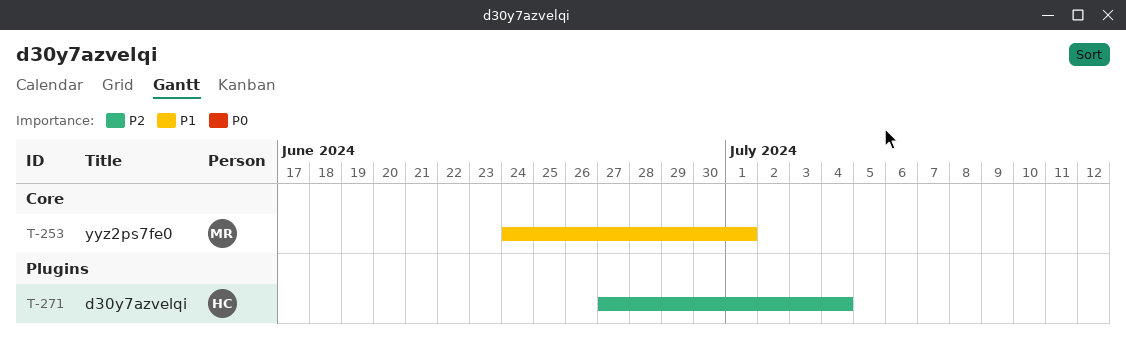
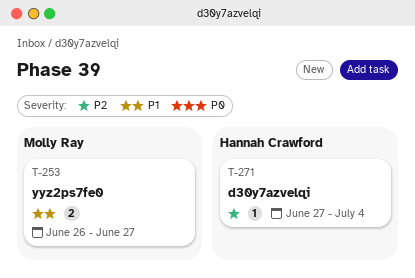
T-253, start: Jun 24 -> Jun 26
T-253, due: Jul 1 -> Jun 27

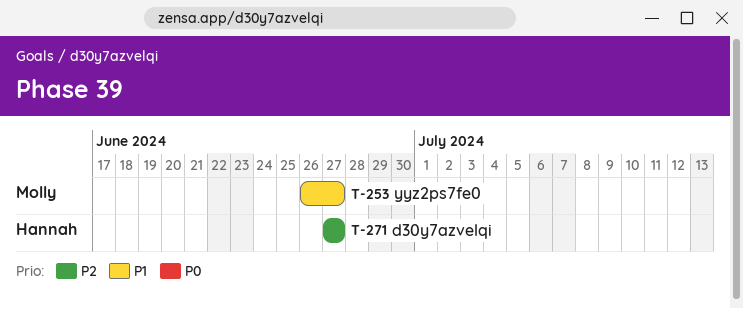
T-271, due: Jul 4 -> Jun 27

